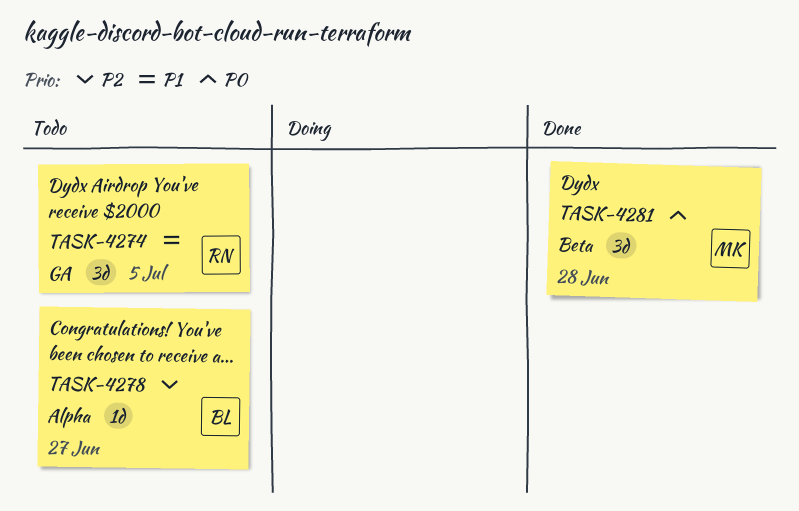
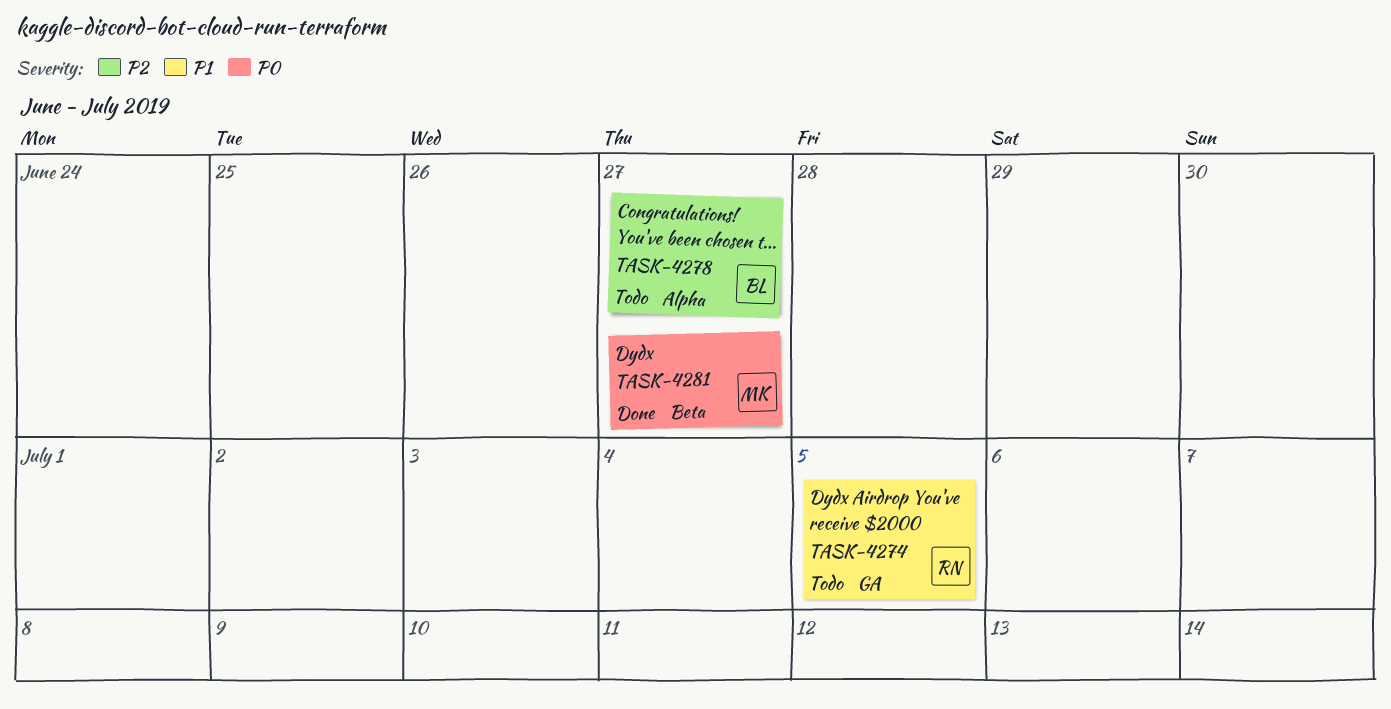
TASK-4281, due: Jun 28 -> Jun 27

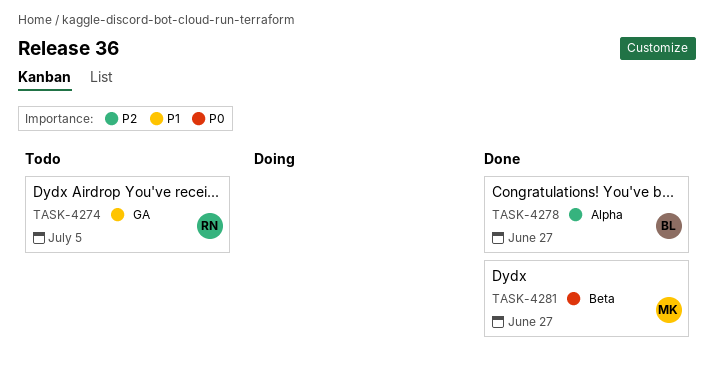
TASK-4278, status: Todo -> Done

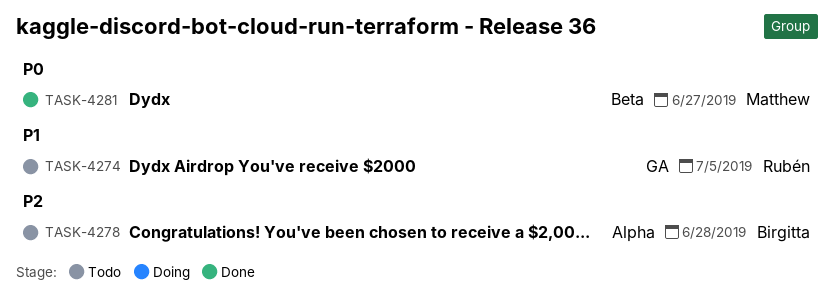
TASK-4278, status: Done -> Todo
TASK-4278, due: Jun 27 -> Jun 28

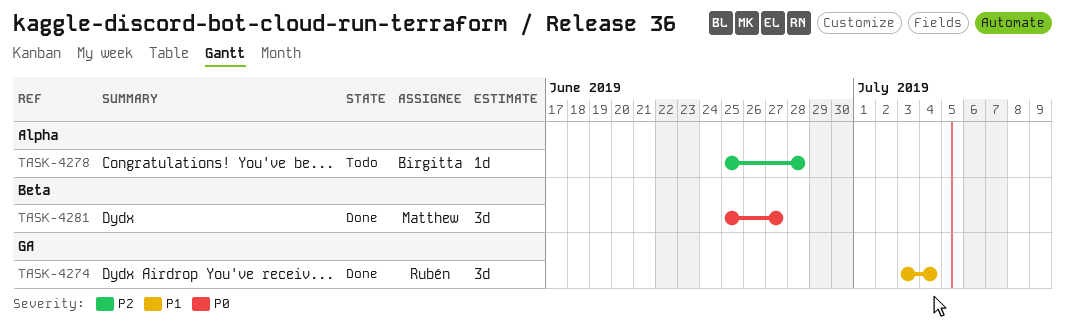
TASK-4274, status: Todo -> Done
TASK-4274, due: Jul 5 -> Jul 4

